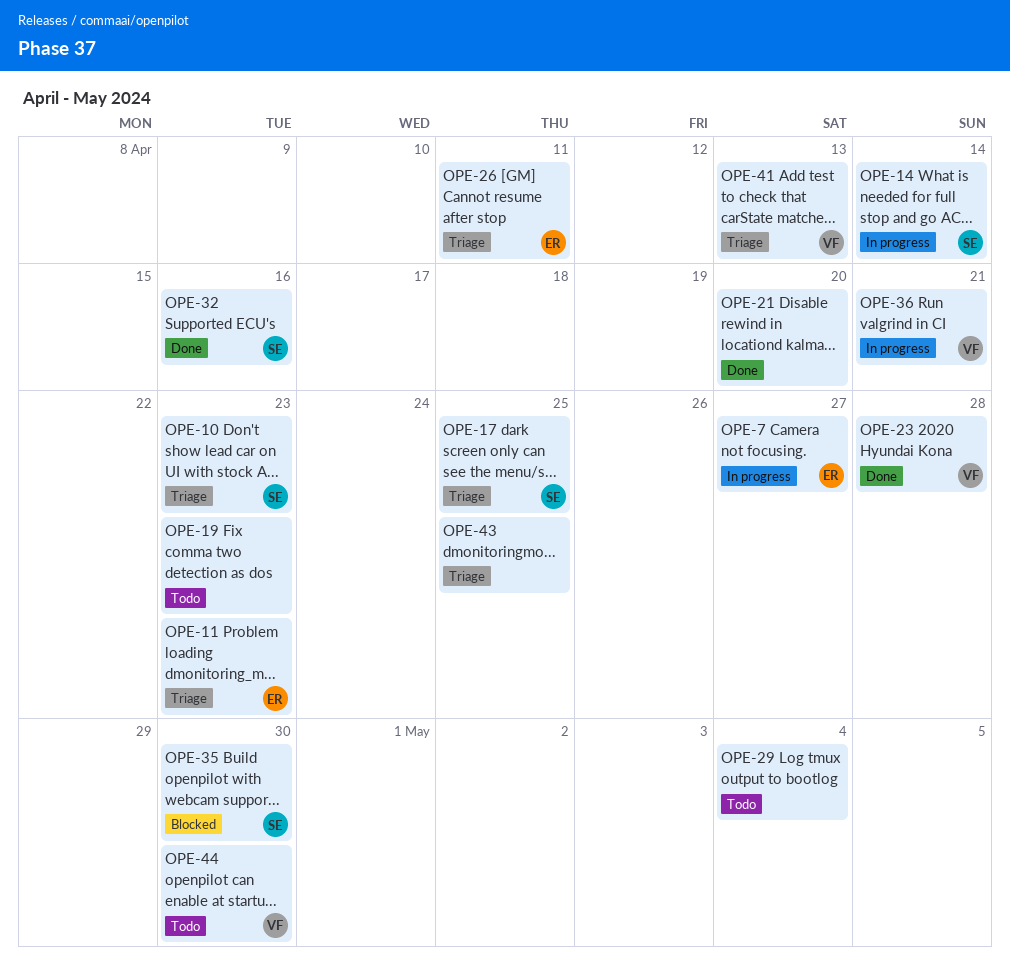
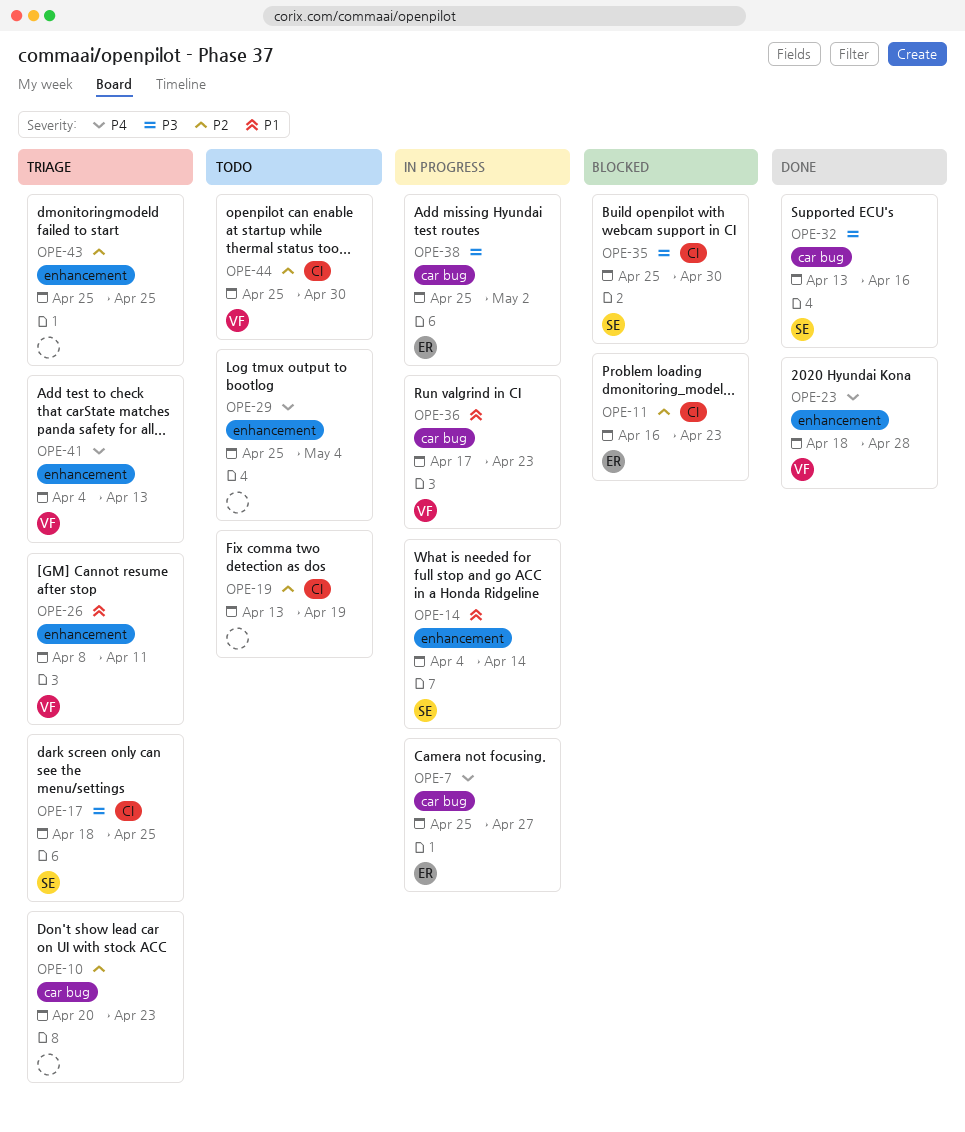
OPE-10, owner: SE -> none
OPE-11, status: Triage -> Blocked
OPE-19, due: Apr 23 -> Apr 19
OPE-21: present -> none
OPE-26, owner: ER -> VF
OPE-36, due: Apr 21 -> Apr 23
OPE-38: none -> present

